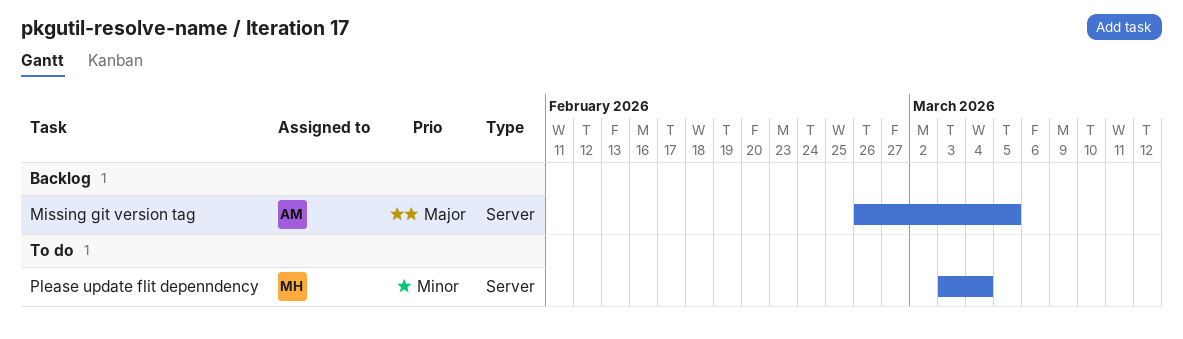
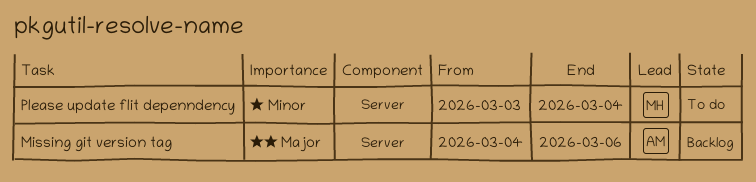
Missing git version tag, start: Feb 26 -> Mar 4
Missing git version tag, due: Mar 5 -> Mar 6

